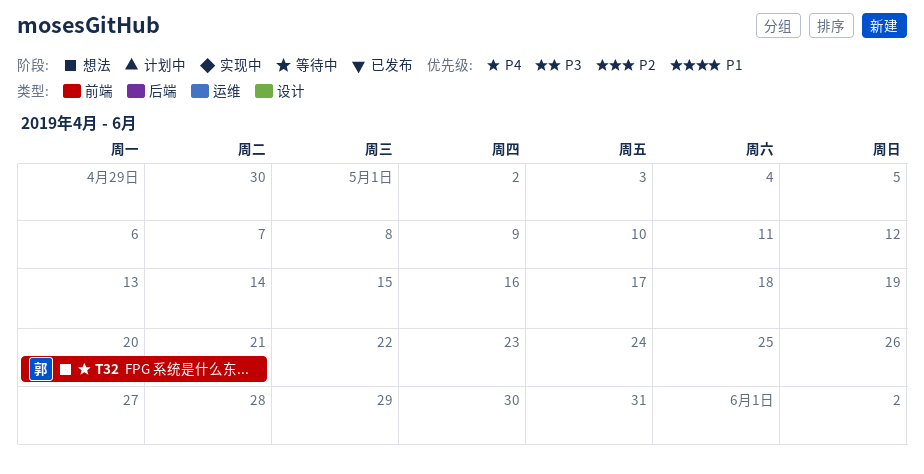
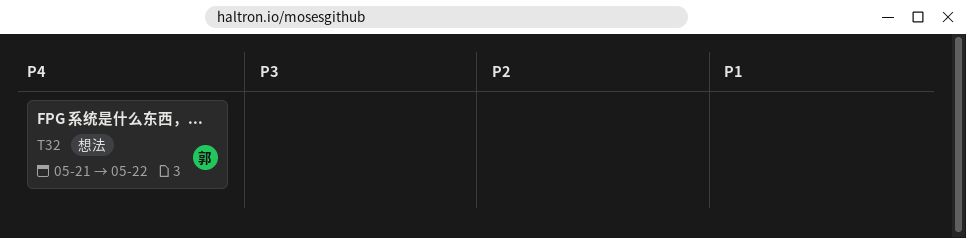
T32, start: May 20 -> May 21
T32, due: May 21 -> May 22

